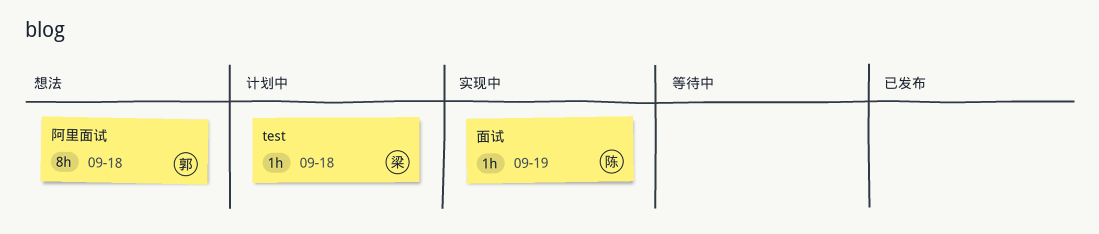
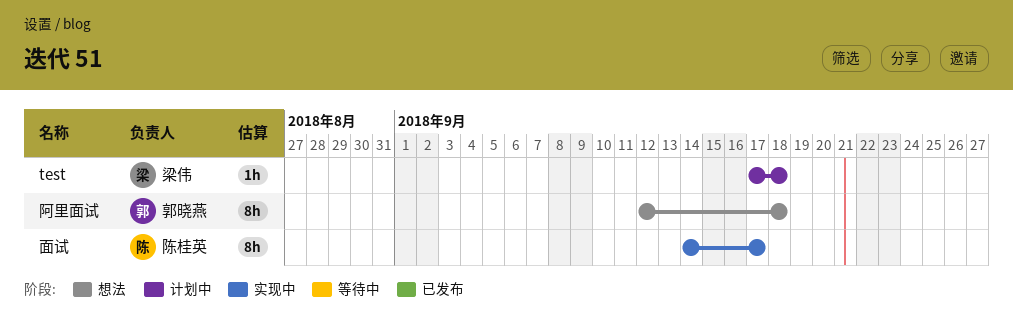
面试, estimate: 1h -> 8h
面试, due: Sep 19 -> Sep 17

